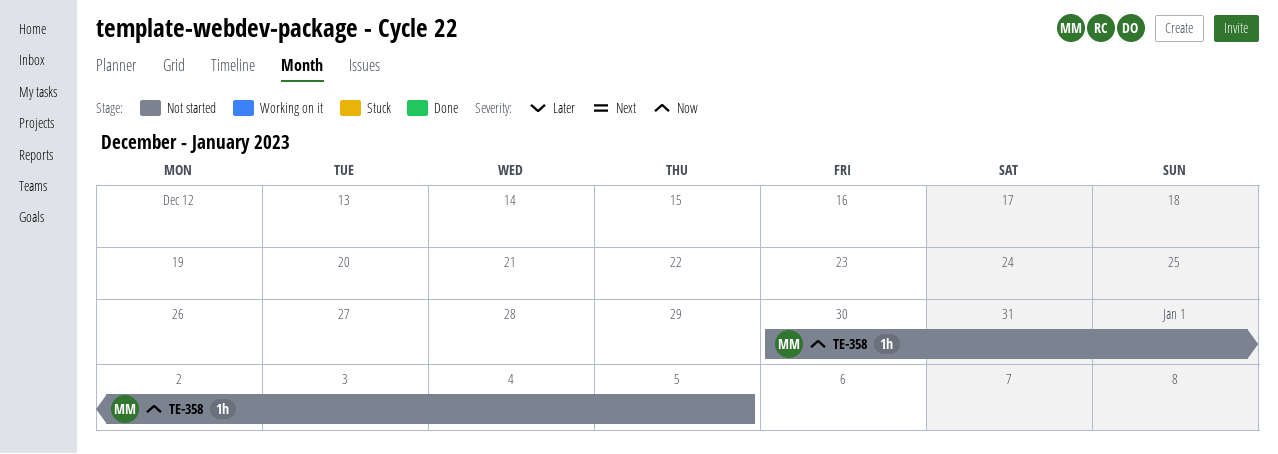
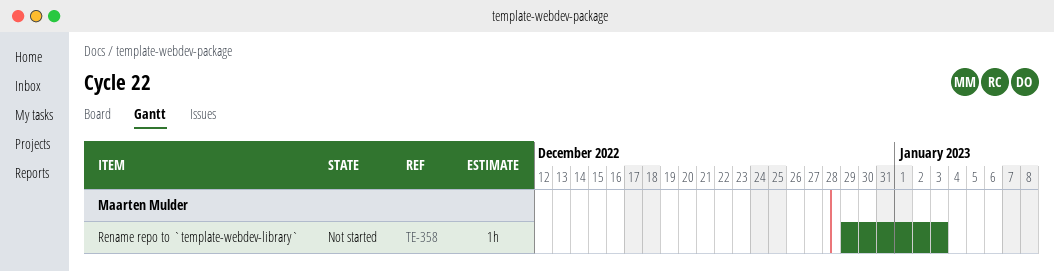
TE-358, start: Dec 30 -> Dec 29
TE-358, due: Jan 5 -> Jan 3

